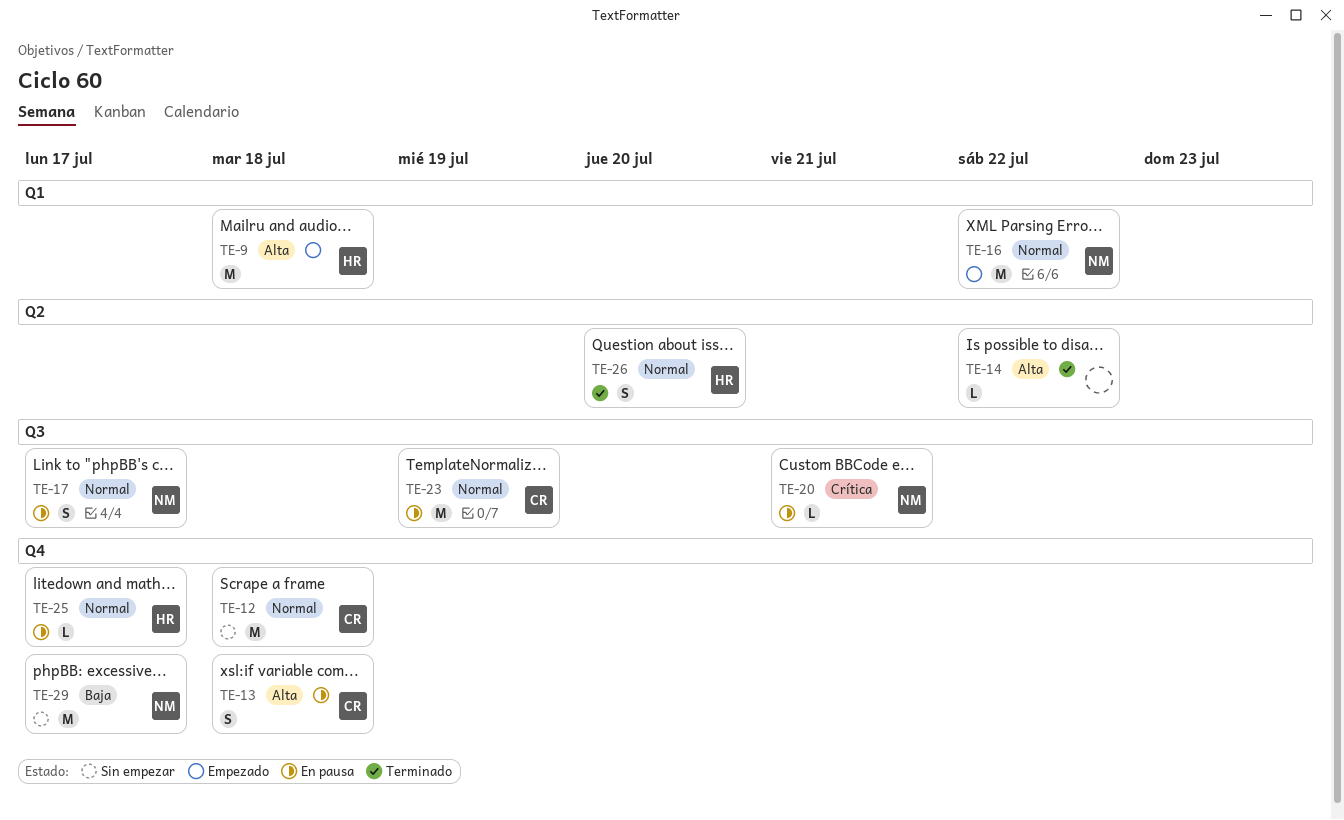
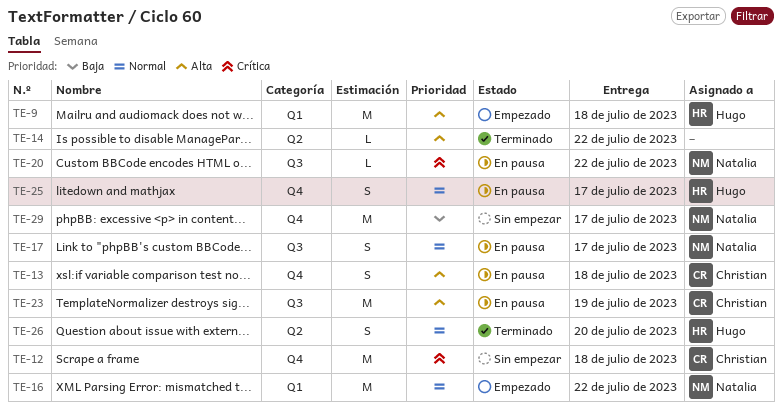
TE-12, priority: Normal -> Crítica
TE-20, due: Jul 21 -> Jul 22
TE-23, priority: Normal -> Alta
TE-25, estimate: L -> S

